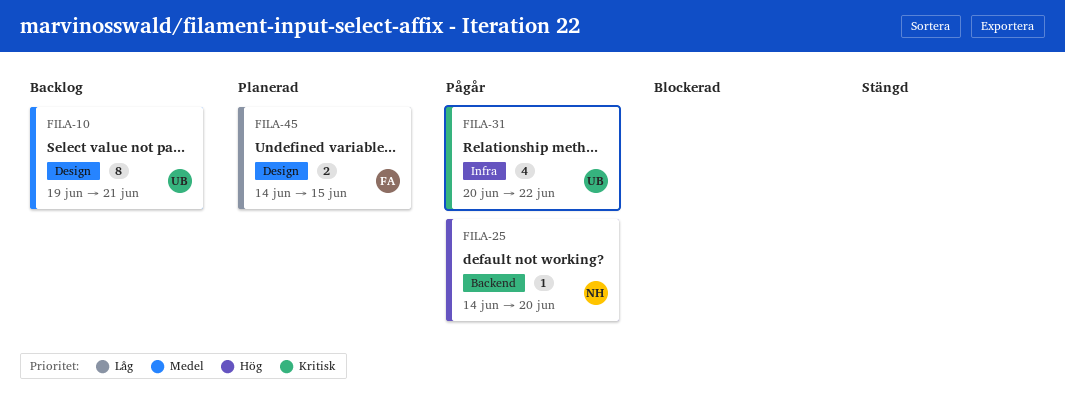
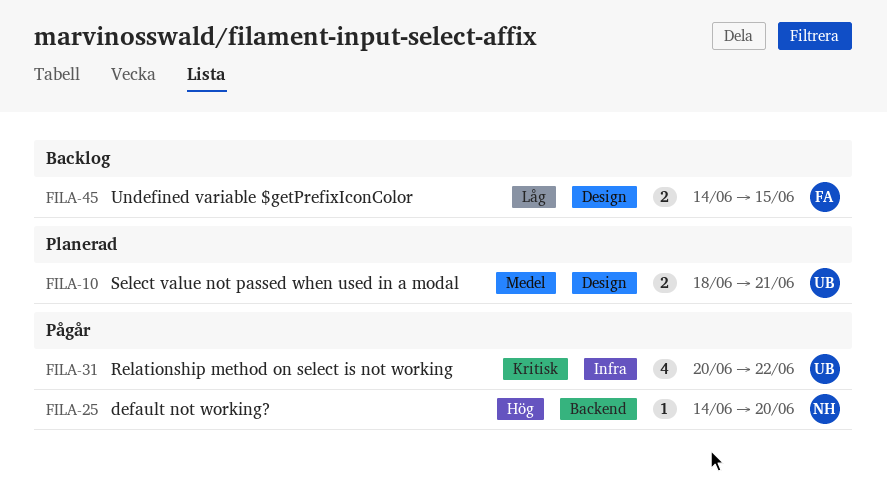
FILA-10, status: Backlog -> Planerad
FILA-10, estimate: 8 -> 2
FILA-10, start: Jun 19 -> Jun 18
FILA-45, status: Planerad -> Backlog

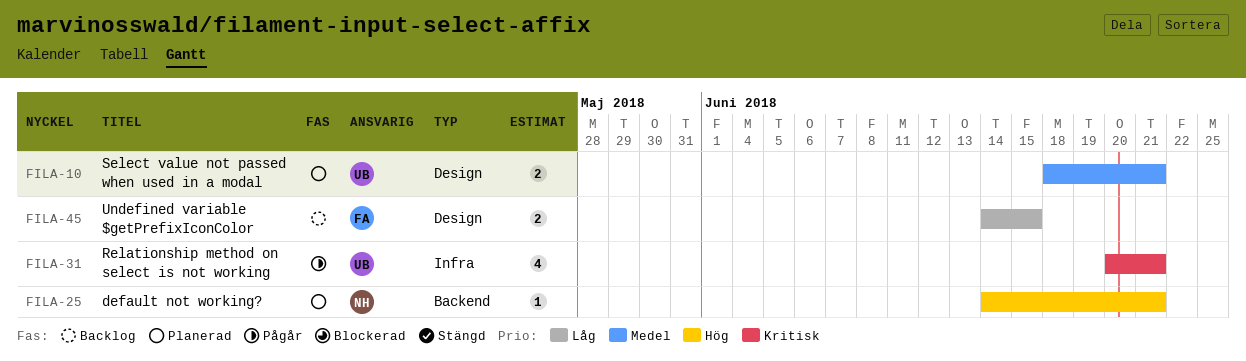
FILA-25, status: Pågår -> Planerad
FILA-25, due: Jun 20 -> Jun 21
FILA-31, due: Jun 22 -> Jun 21

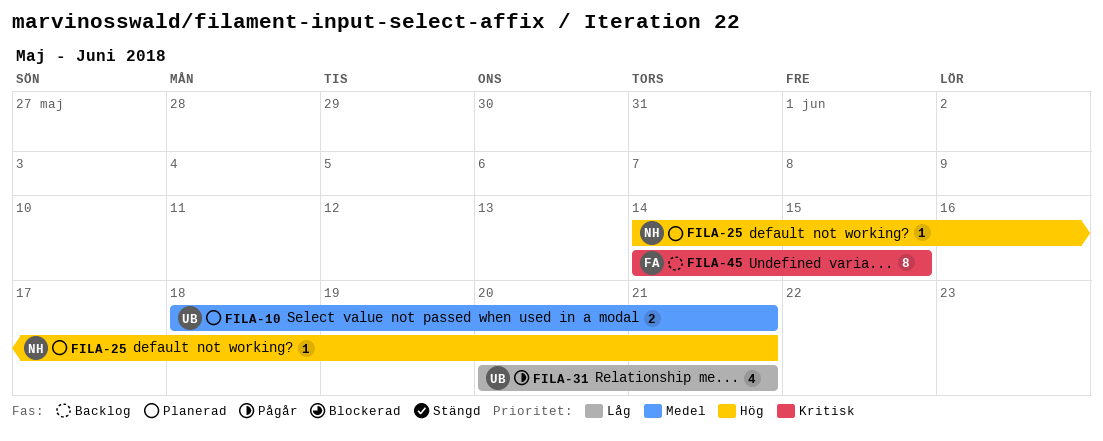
FILA-31, priority: Kritisk -> Låg
FILA-45, priority: Låg -> Kritisk
FILA-45, estimate: 2 -> 8

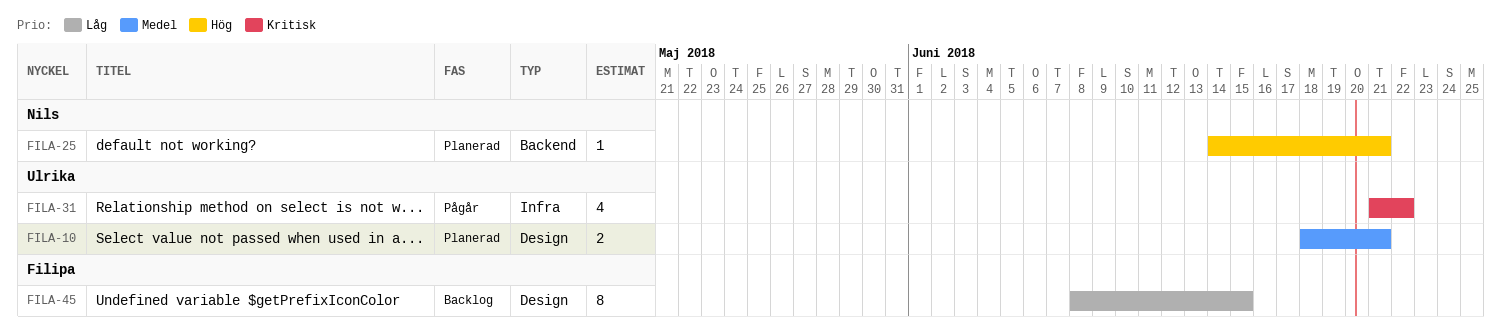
FILA-31, priority: Låg -> Kritisk
FILA-31, start: Jun 20 -> Jun 21
FILA-31, due: Jun 21 -> Jun 22
FILA-45, priority: Kritisk -> Låg
FILA-45, start: Jun 14 -> Jun 8

